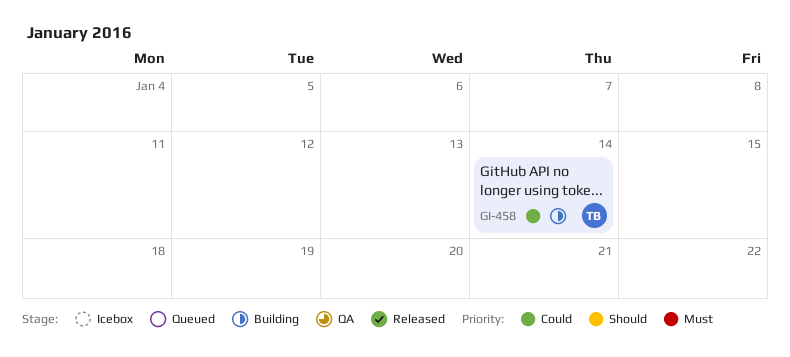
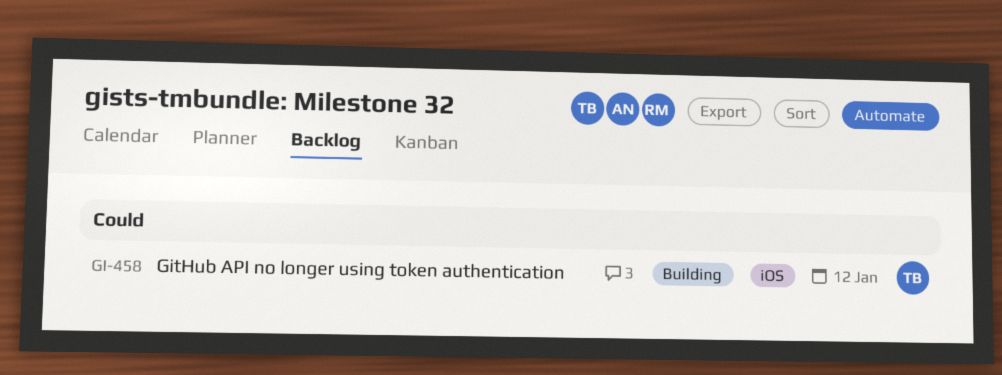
GI-458, due: Jan 14 -> Jan 12

